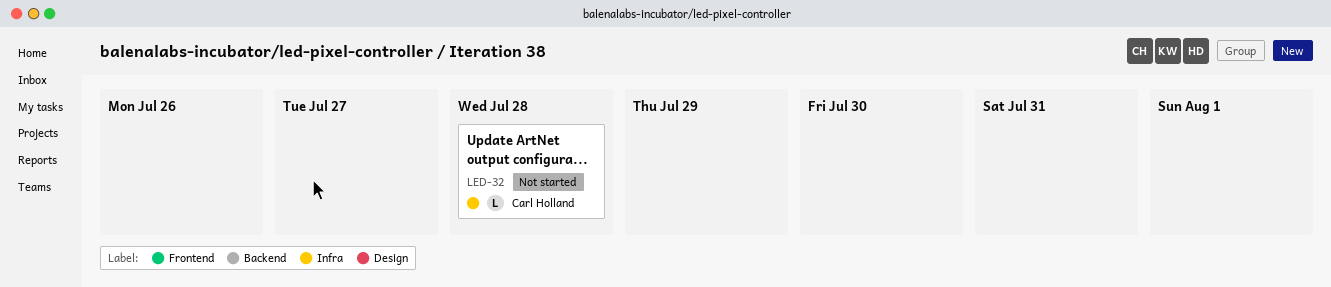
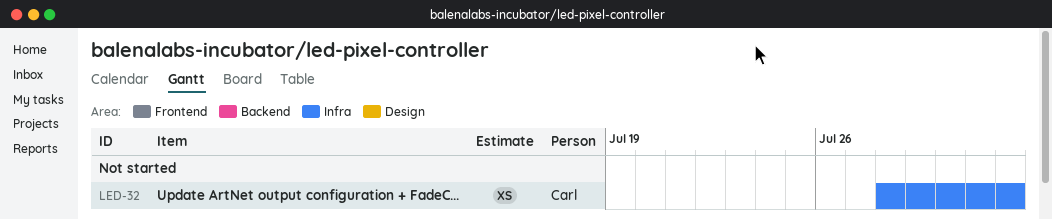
LED-32, estimate: L -> XS
LED-32, due: Jul 28 -> Aug 1

